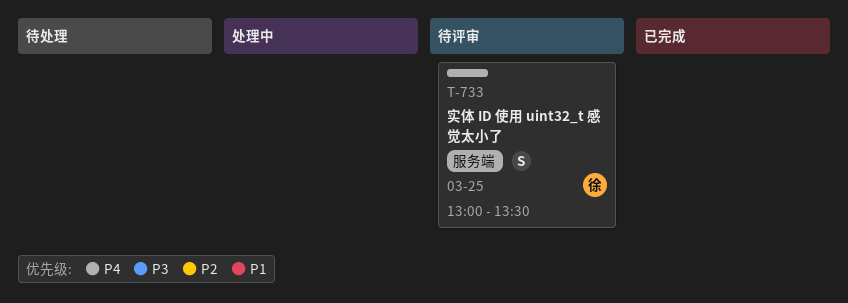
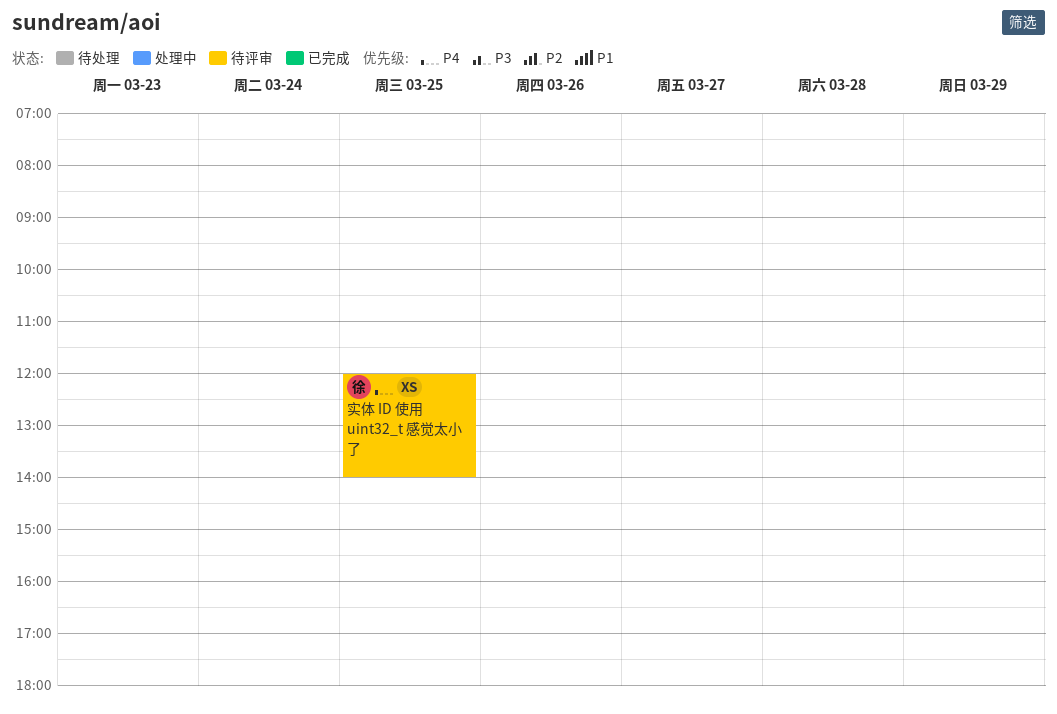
实体 ID 使用 uint32_t 感觉太小了, estimate: S -> XS
实体 ID 使用 uint32_t 感觉太小了, begins: 13:00 -> 12:00
实体 ID 使用 uint32_t 感觉太小了, ends: 13:30 -> 14:00

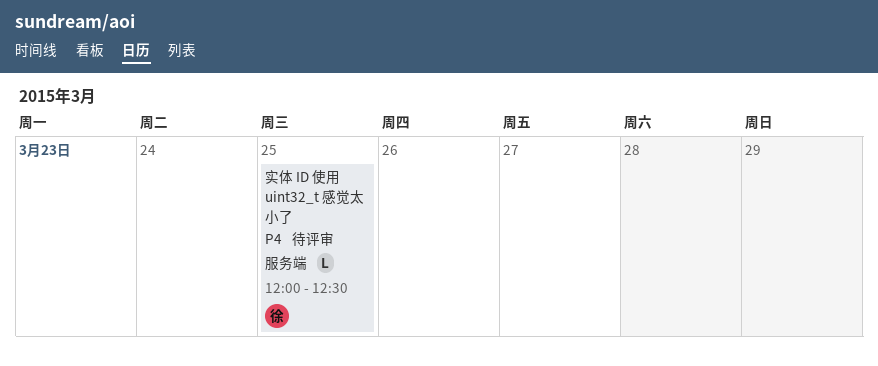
实体 ID 使用 uint32_t 感觉太小了, estimate: XS -> L
实体 ID 使用 uint32_t 感觉太小了, ends: 14:00 -> 12:30

